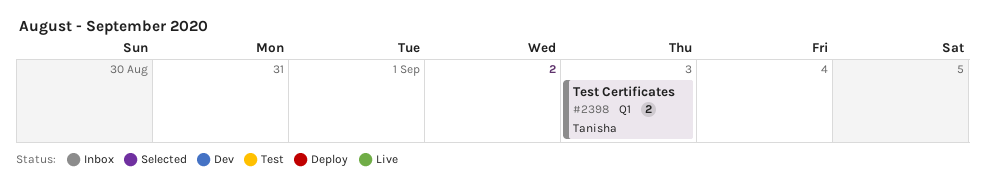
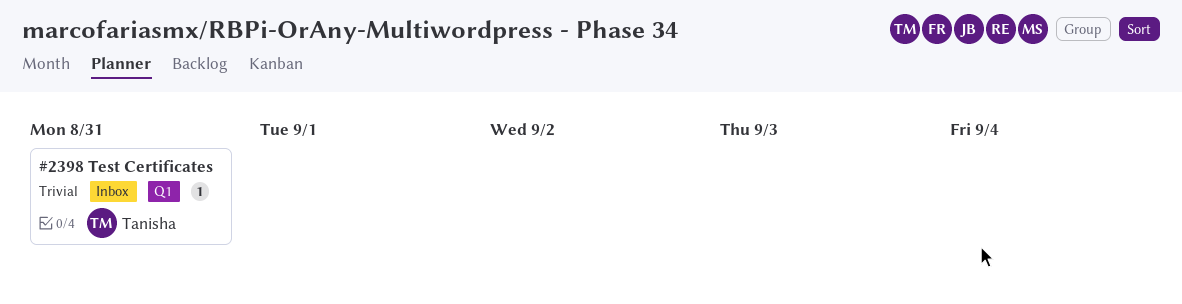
#2398, estimate: 2 -> 1
#2398, due: Sep 3 -> Aug 31

